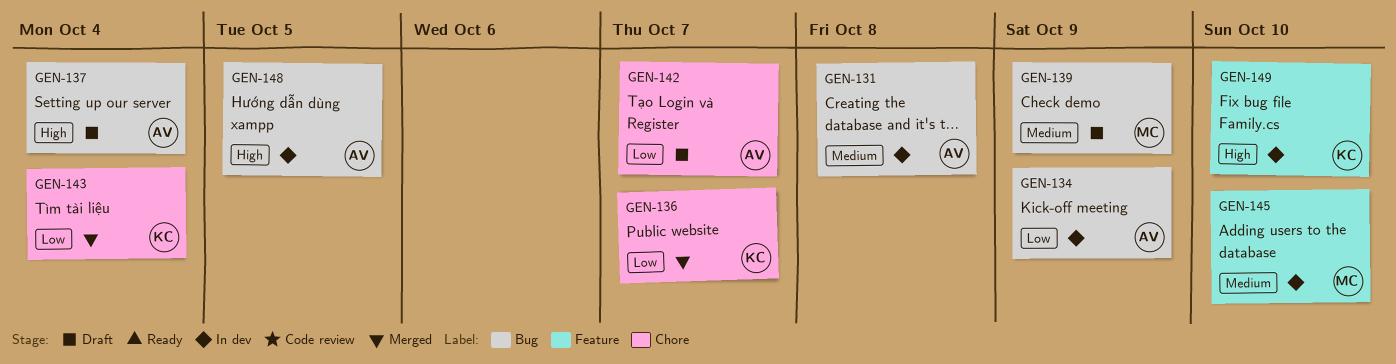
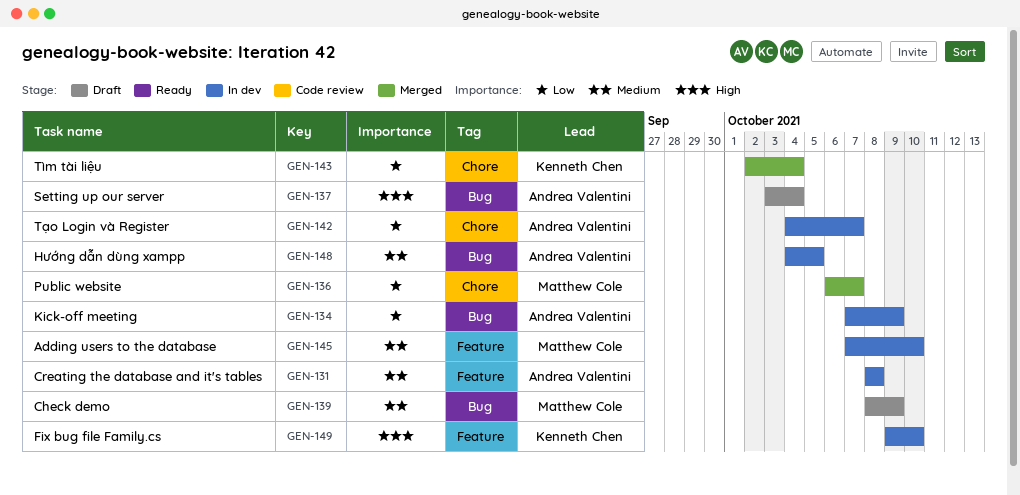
GEN-131, label: Bug -> Feature
GEN-136, owner: Kenneth Chen -> Matthew Cole
GEN-142, status: Draft -> In dev
GEN-148, priority: High -> Medium

